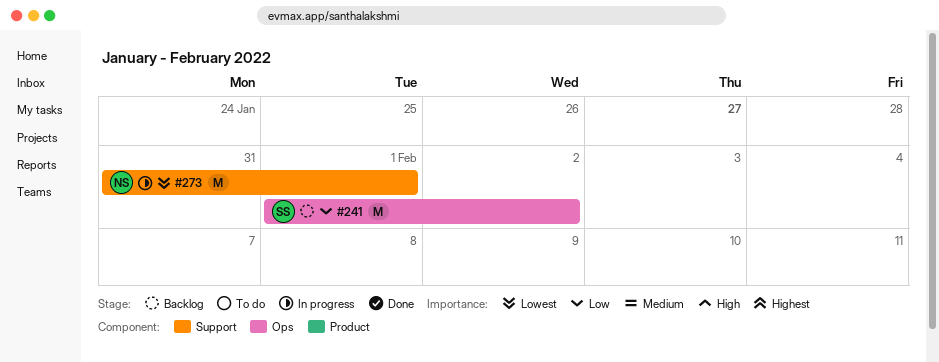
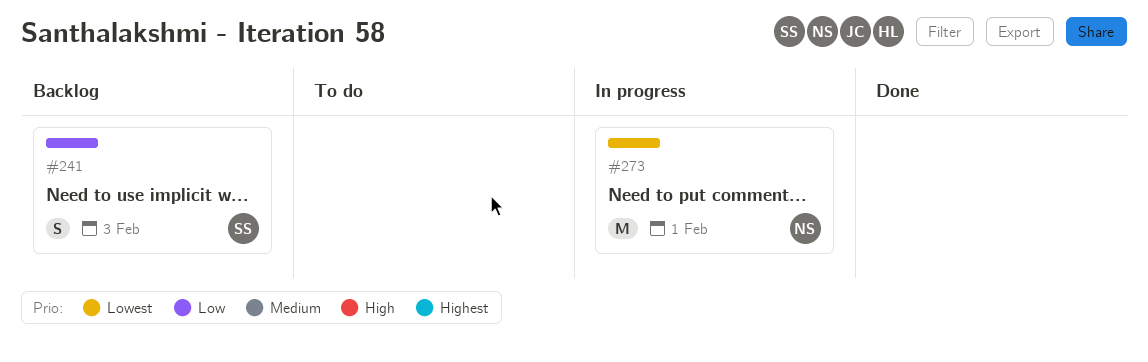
#241, estimate: M -> S
#241, due: Feb 2 -> Feb 3

